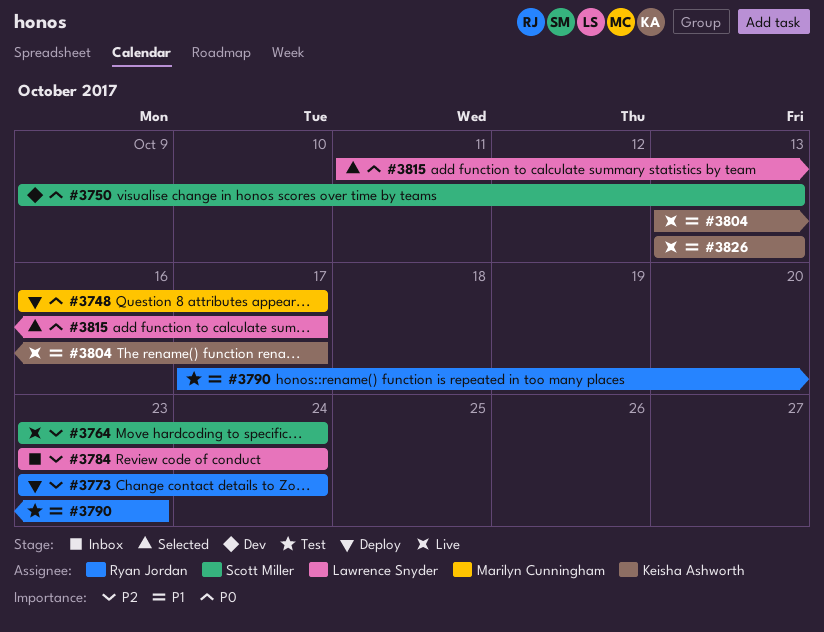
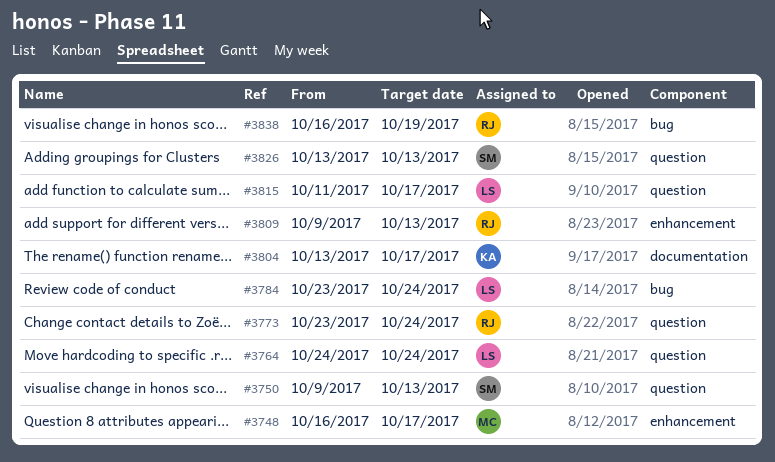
#3764, owner: Scott Miller -> Lawrence Snyder
#3764, start: Oct 23 -> Oct 24
#3790: present -> none
#3809: none -> present
#3826, owner: Keisha Ashworth -> Scott Miller
#3838: none -> present

